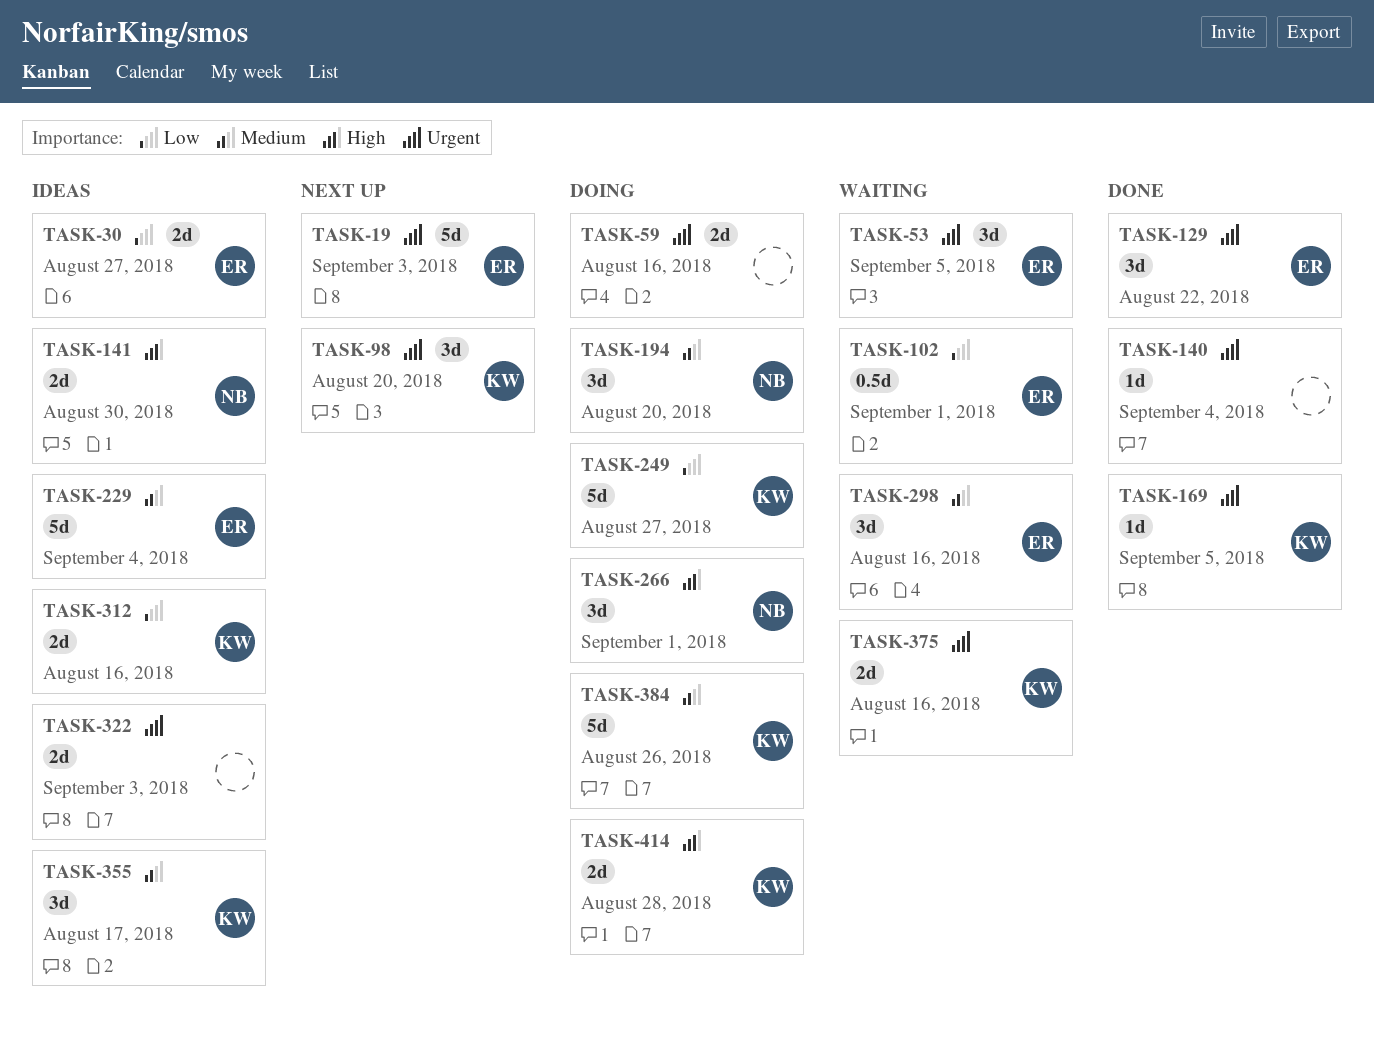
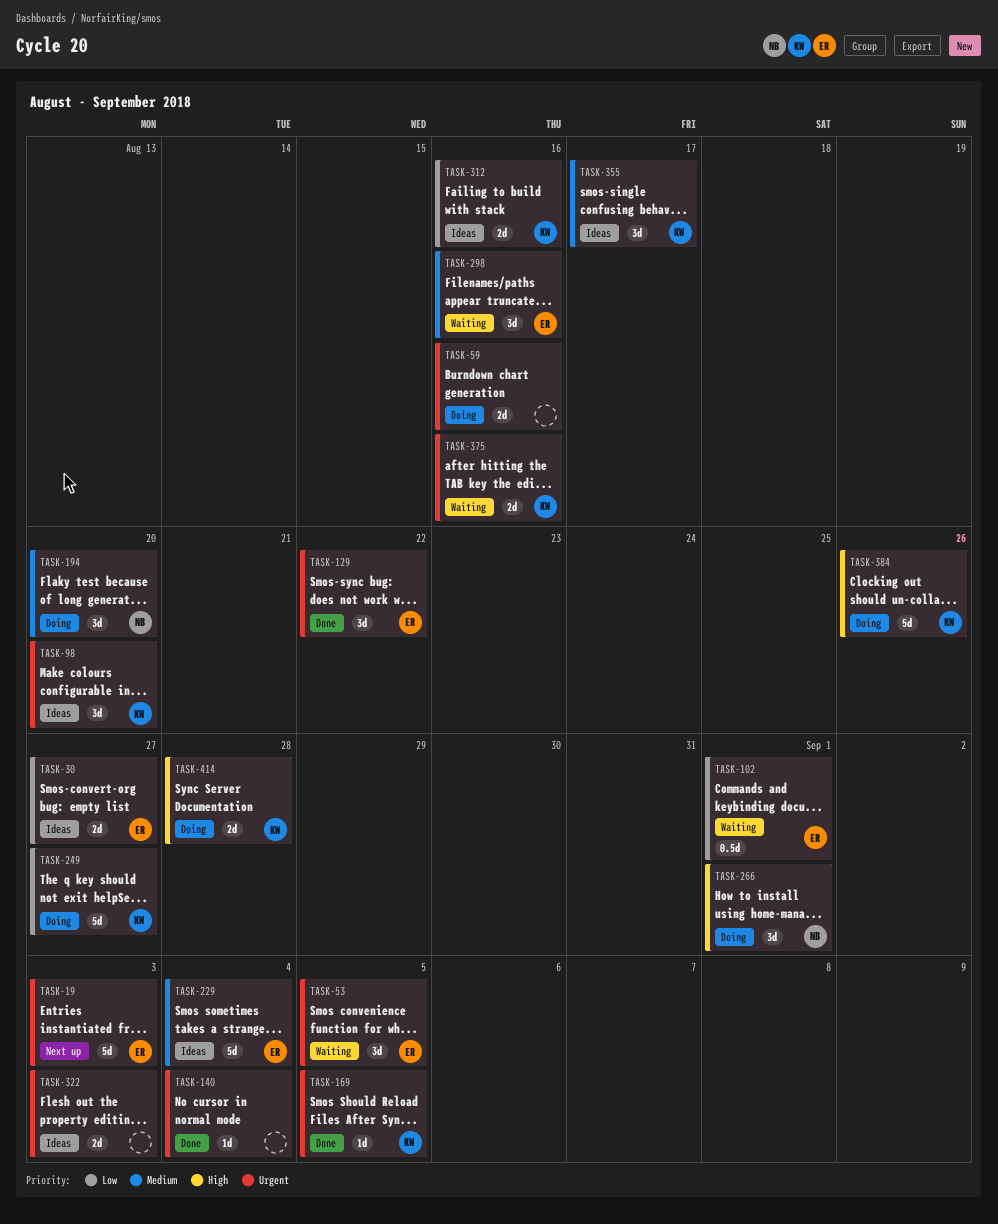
TASK-98, status: Next up -> Ideas
TASK-141: present -> none
TASK-384, priority: Medium -> High

